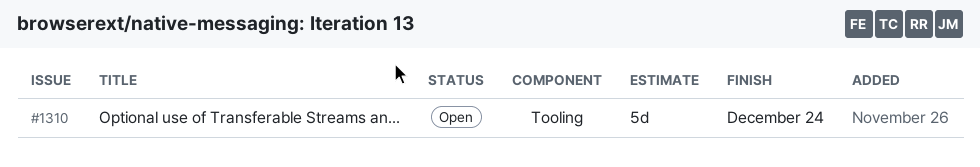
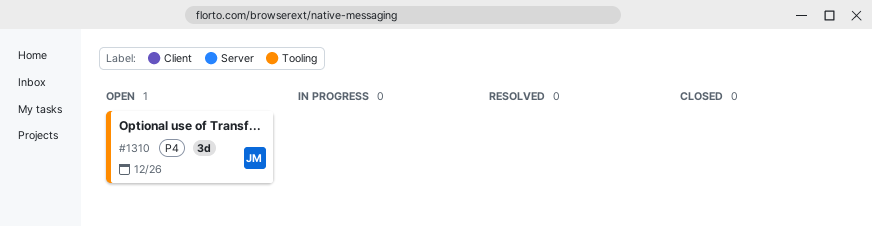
#1310, estimate: 5d -> 3d
#1310, due: Dec 24 -> Dec 26

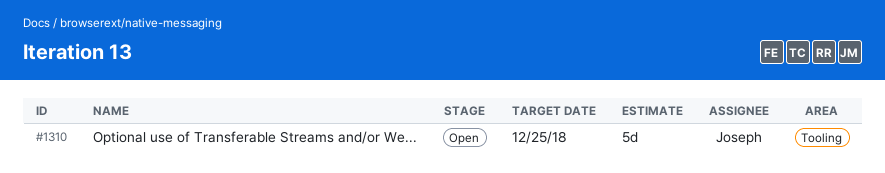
#1310, estimate: 3d -> 5d
#1310, due: Dec 26 -> Dec 25

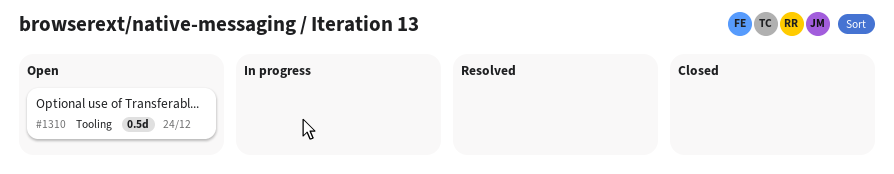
#1310, estimate: 5d -> 0.5d
#1310, due: Dec 25 -> Dec 24

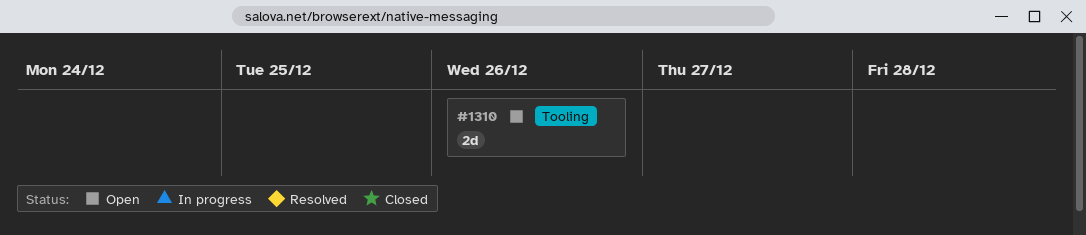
#1310, estimate: 0.5d -> 2d
#1310, due: Dec 24 -> Dec 26

